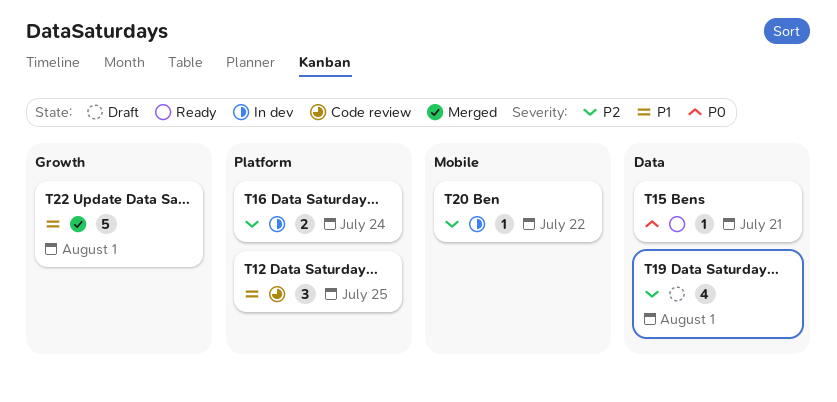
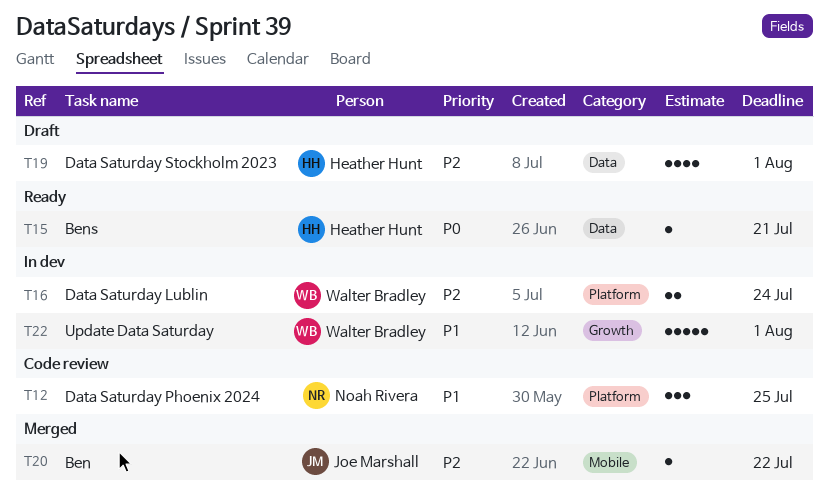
T20, status: In dev -> Merged
T22, status: Merged -> In dev

